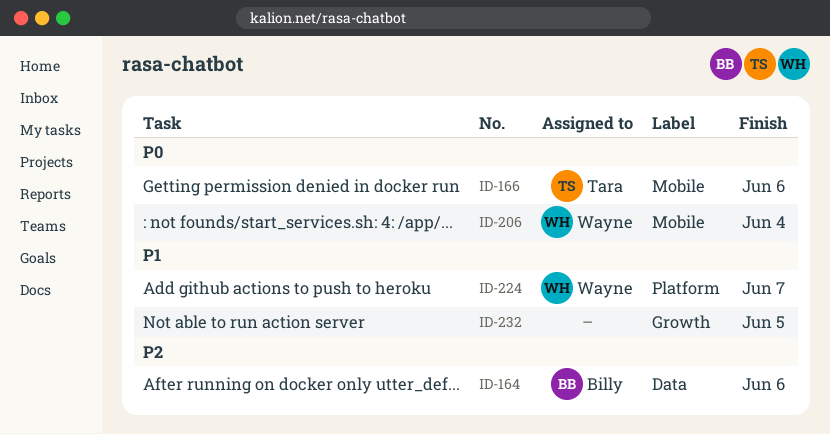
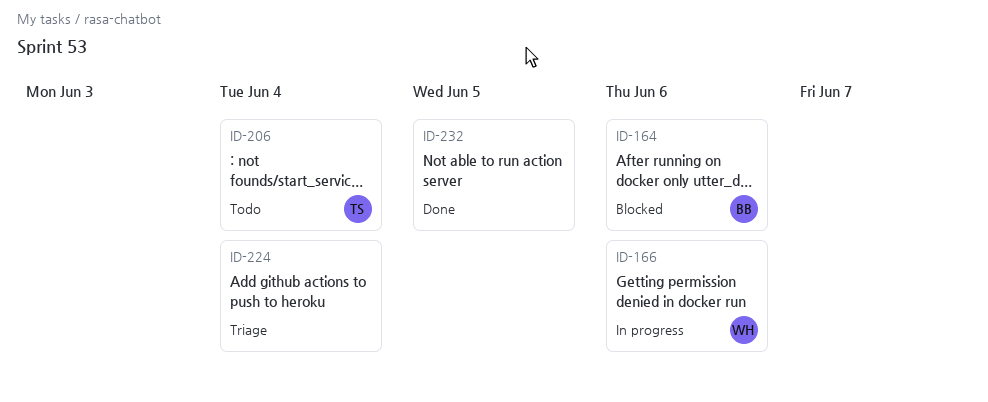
ID-166, owner: Tara -> Wayne
ID-206, owner: Wayne -> Tara
ID-224, owner: Wayne -> none
ID-224, due: Jun 7 -> Jun 4

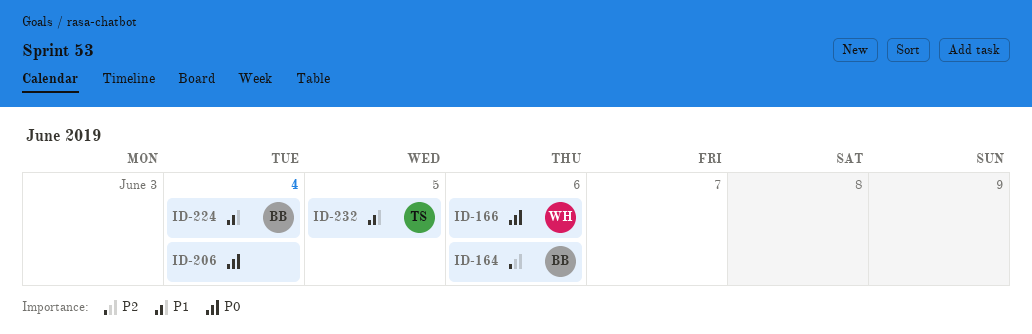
ID-206, owner: TS -> none
ID-224, owner: none -> BB
ID-232, owner: none -> TS

